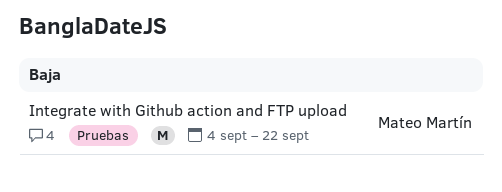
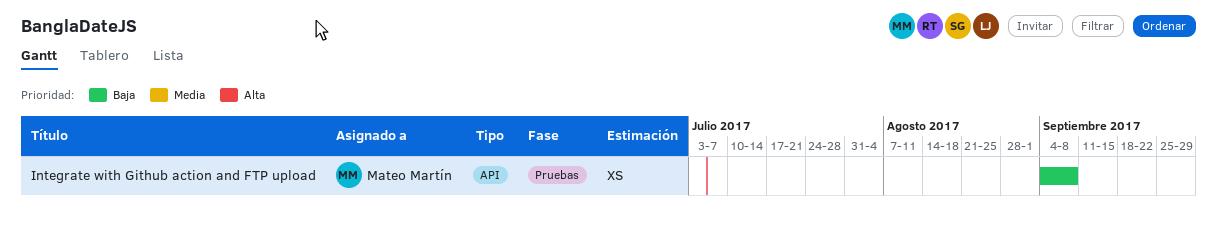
Integrate with Github action and FTP upload, estimate: M -> XS
Integrate with Github action and FTP upload, due: Sep 22 -> Sep 8

